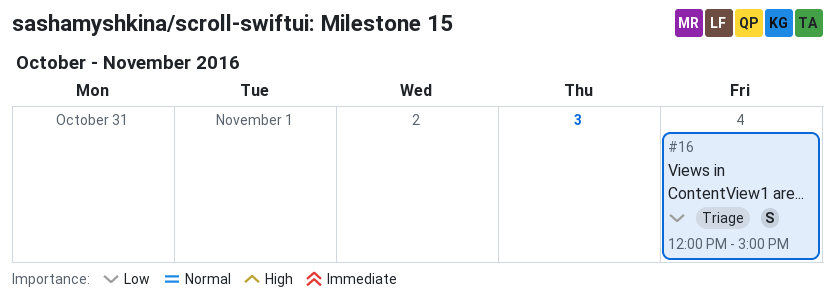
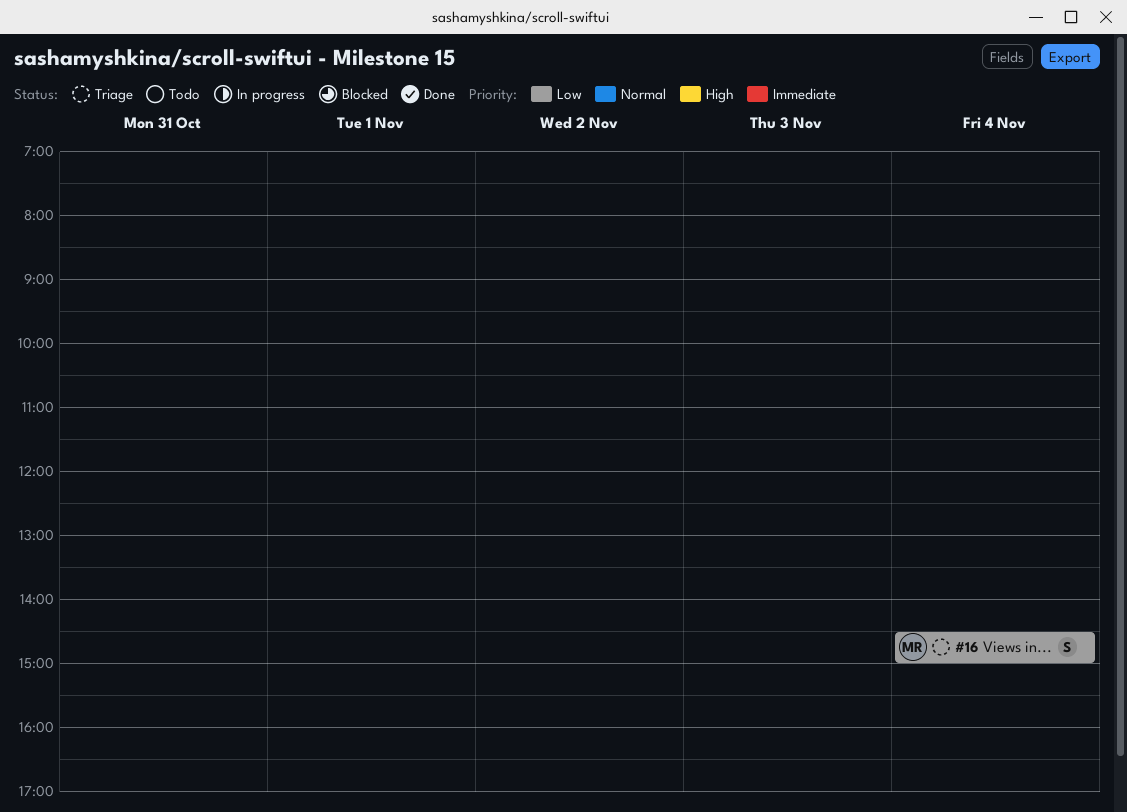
#16, begins: 12:00 -> 14:30

